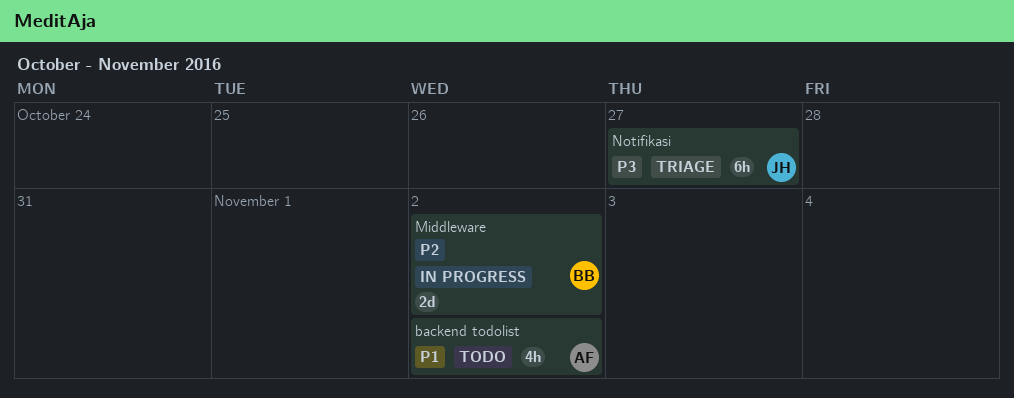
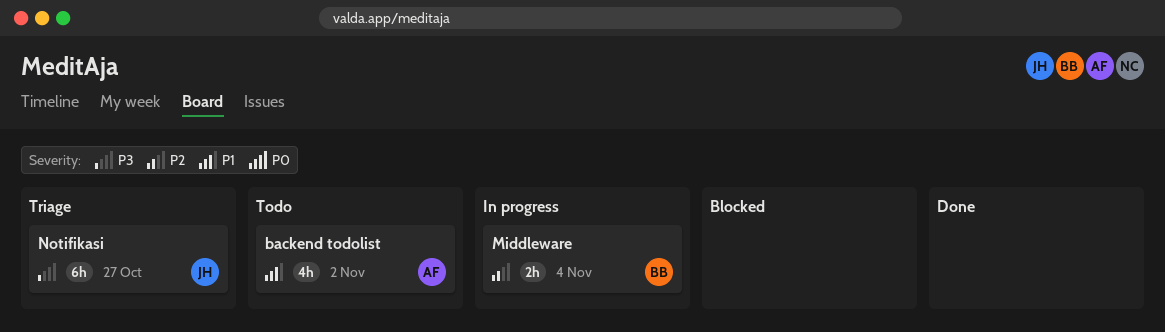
Middleware, estimate: 2d -> 2h
Middleware, due: Nov 2 -> Nov 4

